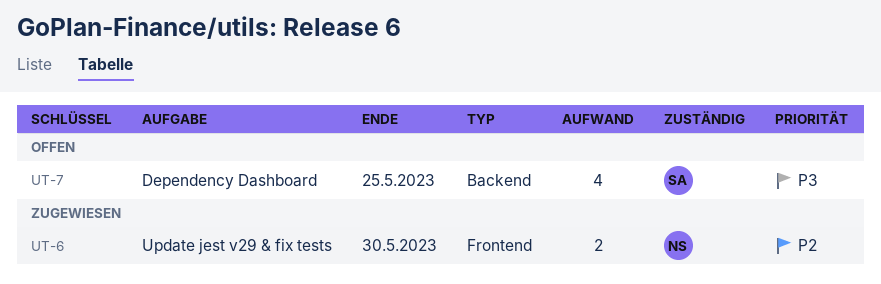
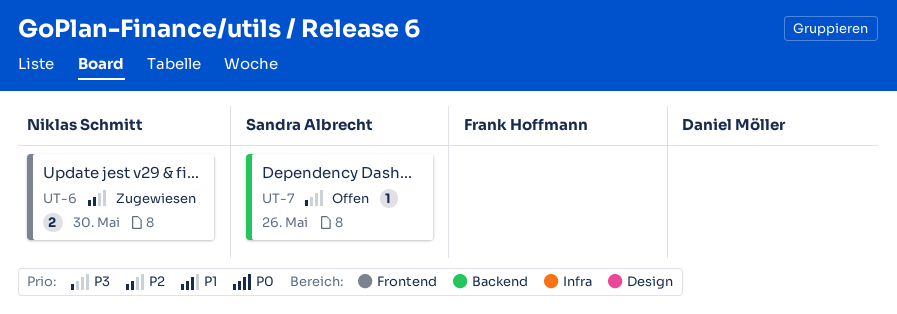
UT-7, estimate: 4 -> 1
UT-7, due: May 25 -> May 26

